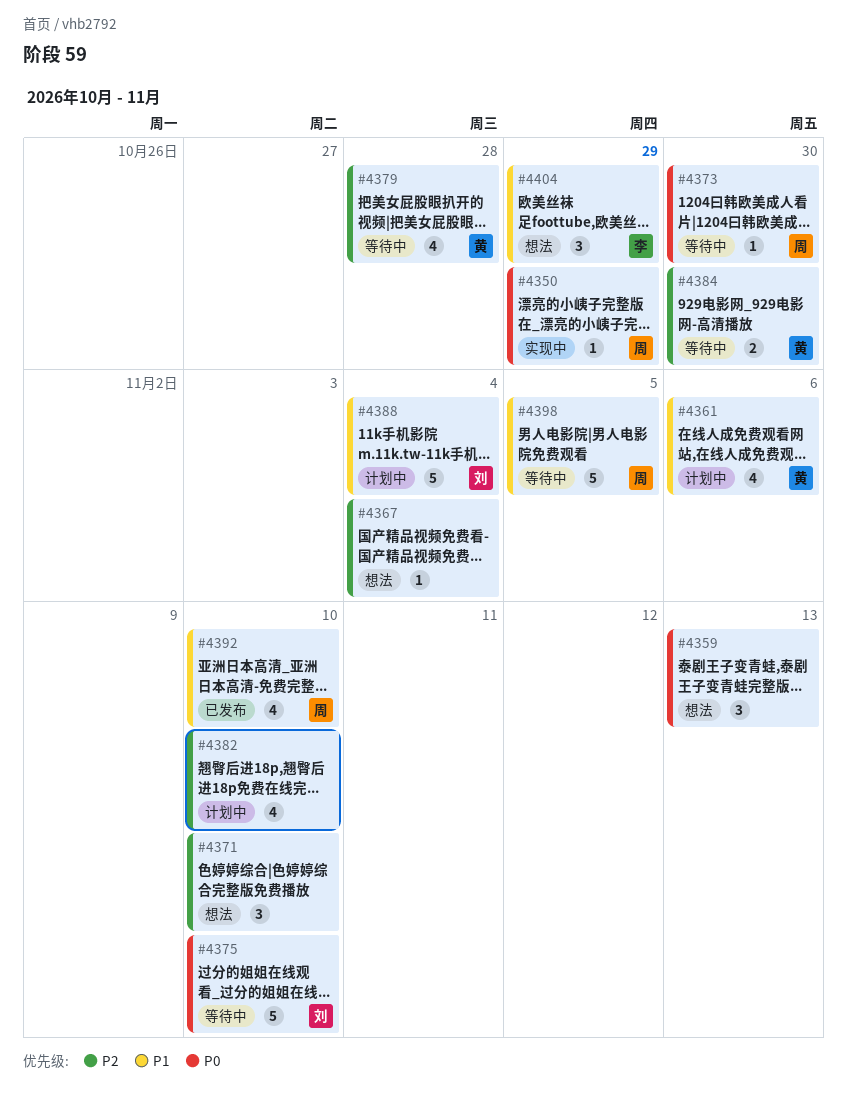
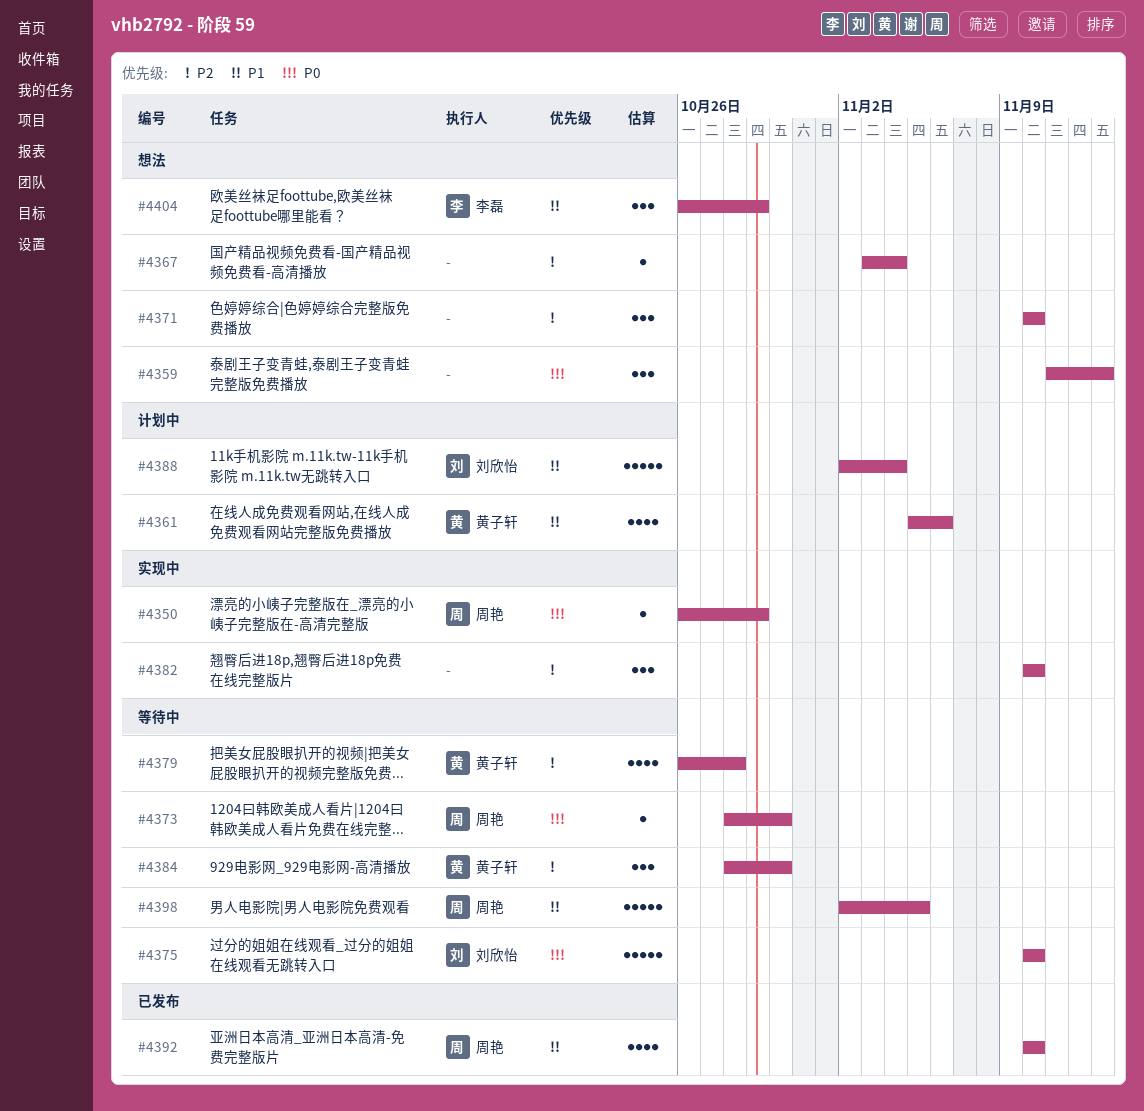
#4382, status: 计划中 -> 实现中
#4382, estimate: 4 -> 3
#4384, estimate: 2 -> 3

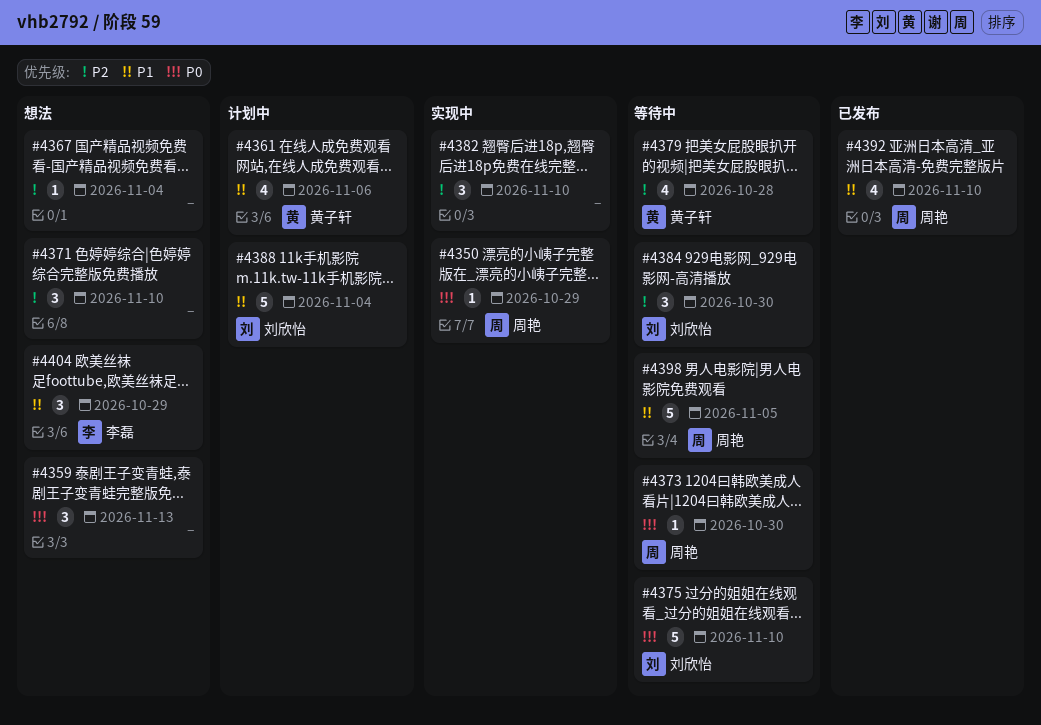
#4384, owner: 黄子轩 -> 刘欣怡

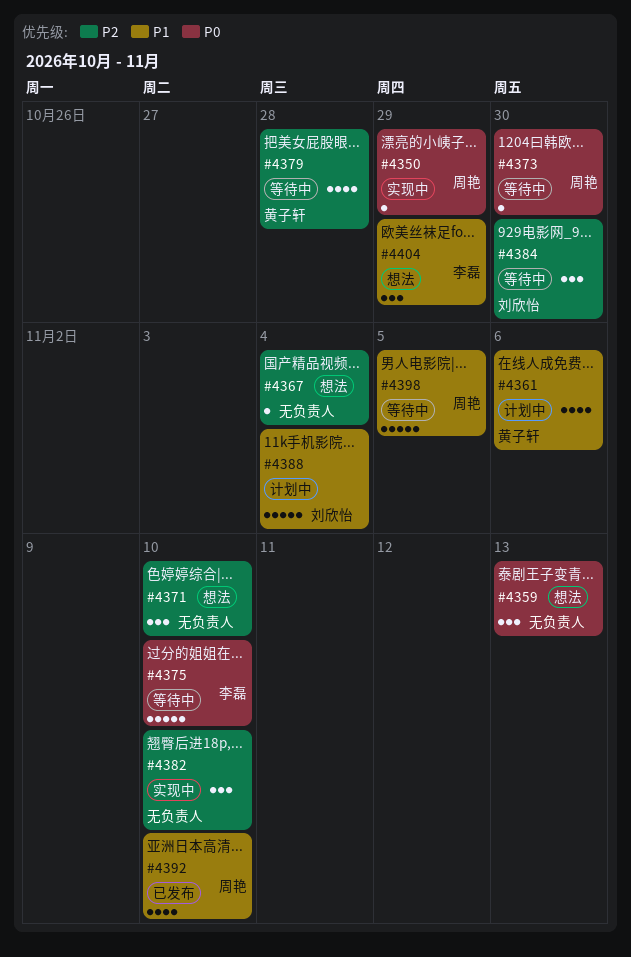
#4375, owner: 刘欣怡 -> 李磊

